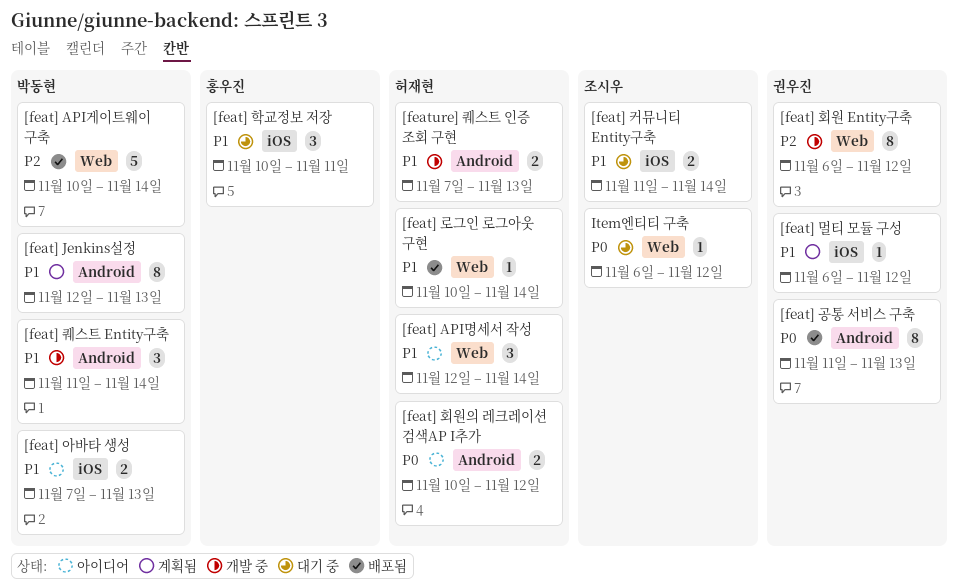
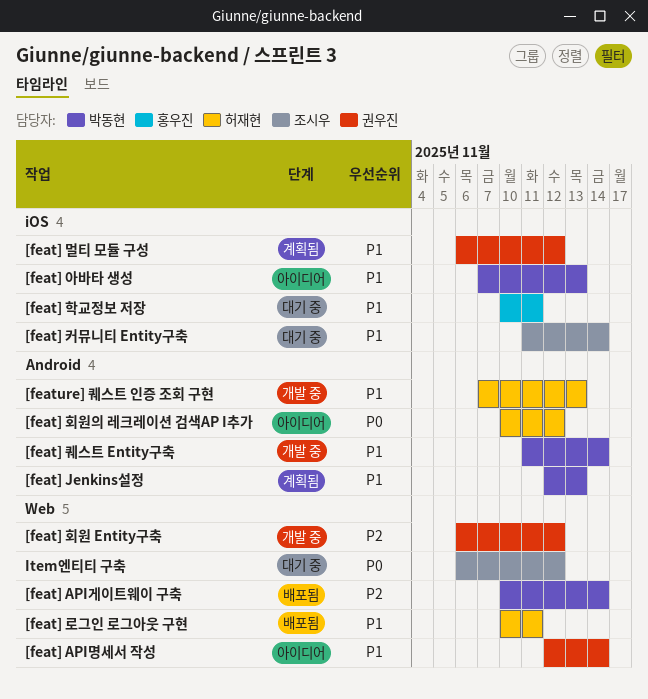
[feat] API명세서 작성, owner: 허재현 -> 권우진
[feat] 공통 서비스 구축: present -> none
[feat] 로그인 로그아웃 구현, due: Nov 14 -> Nov 11

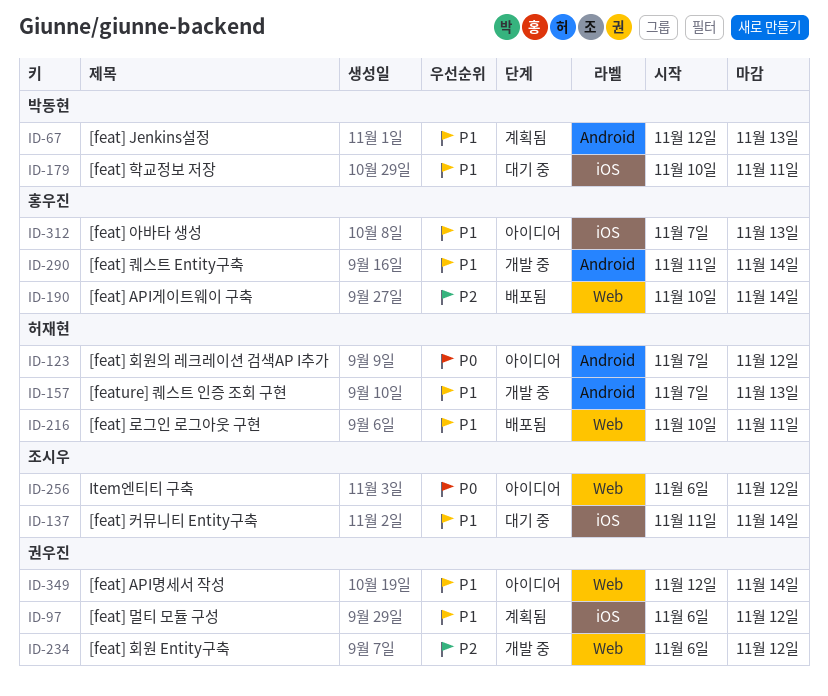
[feat] API게이트웨이 구축, owner: 박동현 -> 홍우진
[feat] 아바타 생성, owner: 박동현 -> 홍우진
[feat] 퀘스트 Entity구축, owner: 박동현 -> 홍우진
[feat] 학교정보 저장, owner: 홍우진 -> 박동현
[feat] 회원의 레크레이션 검색AP I추가, start: Nov 10 -> Nov 7
Item엔티티 구축, status: 대기 중 -> 아이디어

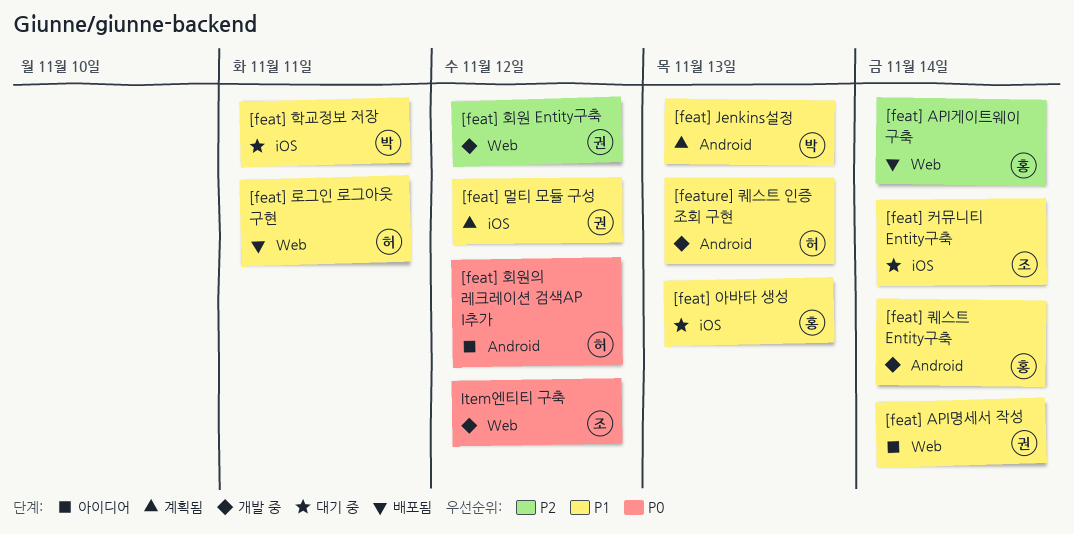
[feat] 아바타 생성, status: 아이디어 -> 대기 중
Item엔티티 구축, status: 아이디어 -> 개발 중

